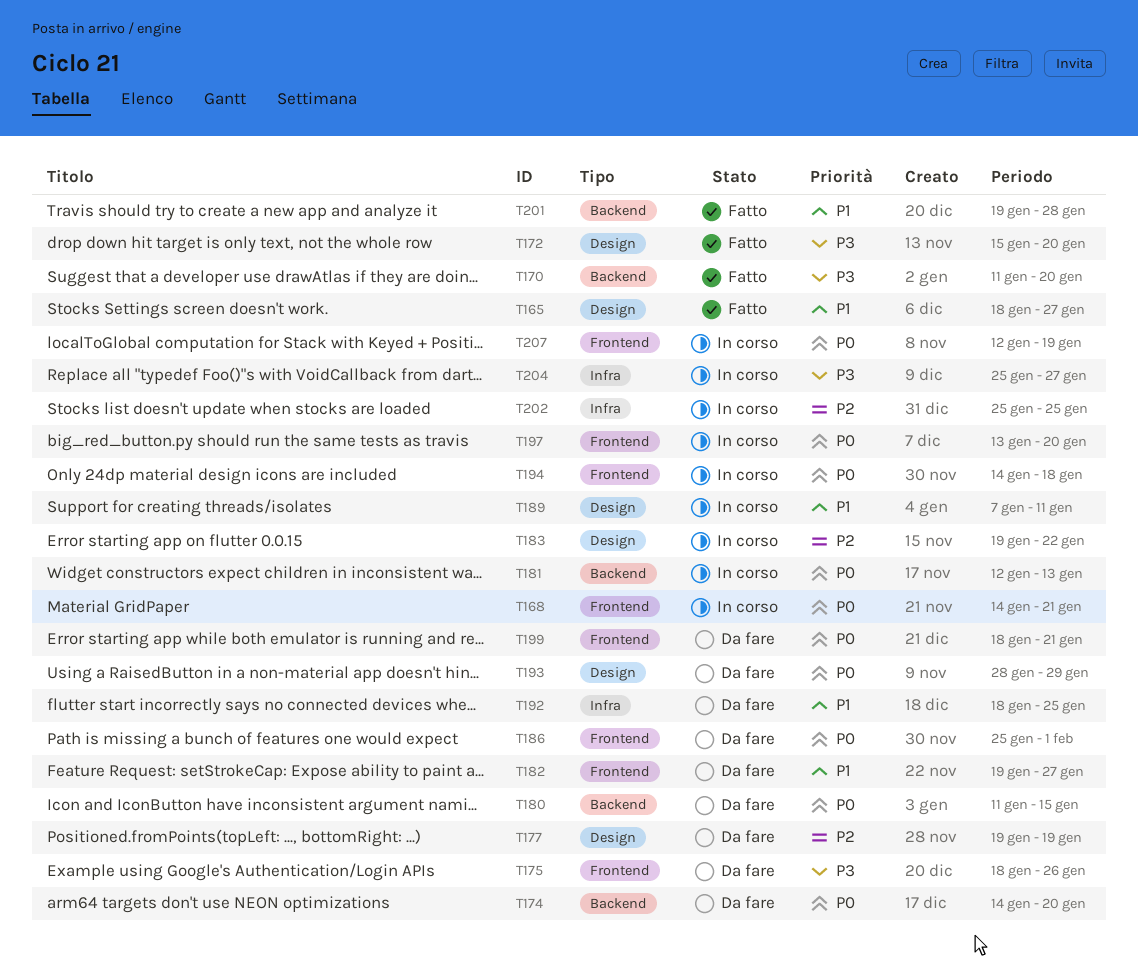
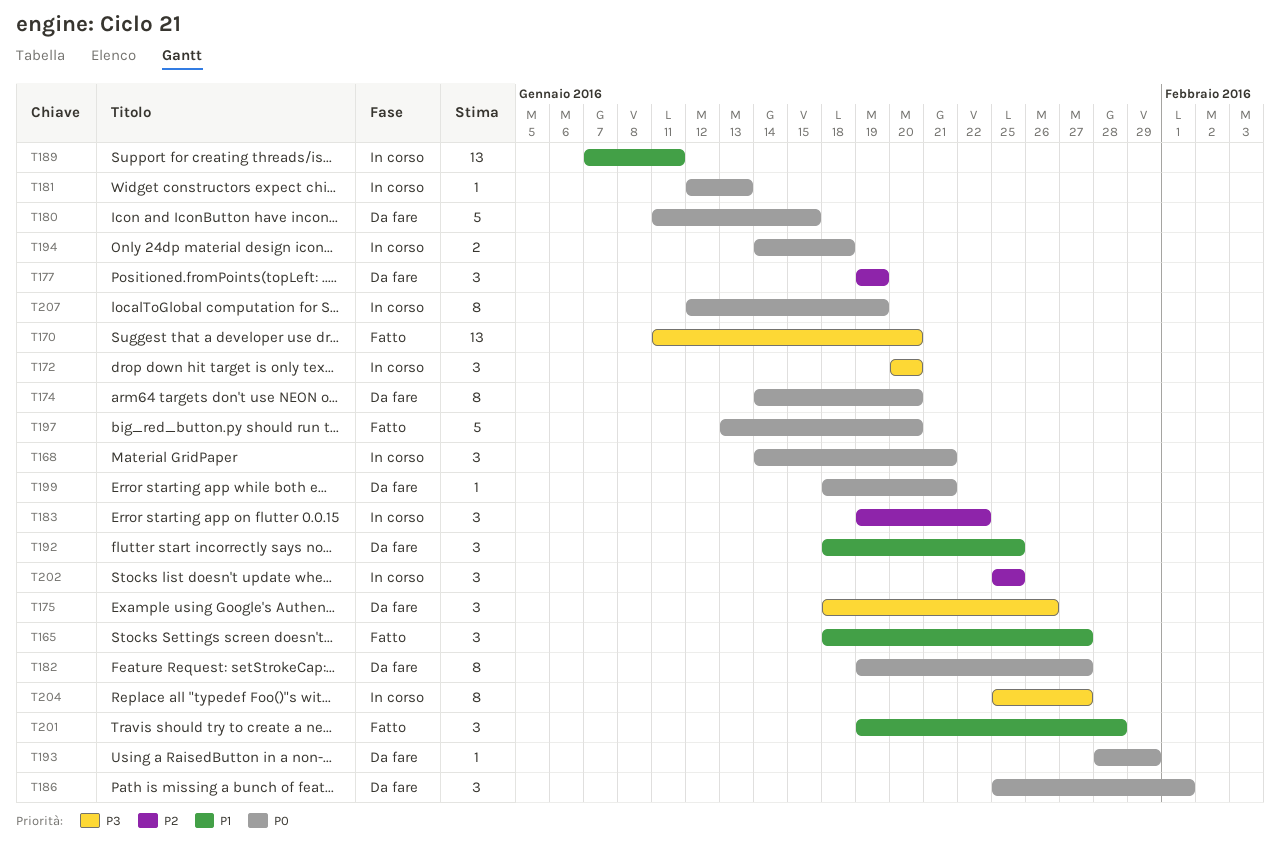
T172, status: Fatto -> In corso
T172, start: Jan 15 -> Jan 20
T182, priority: P1 -> P0
T197, status: In corso -> Fatto

